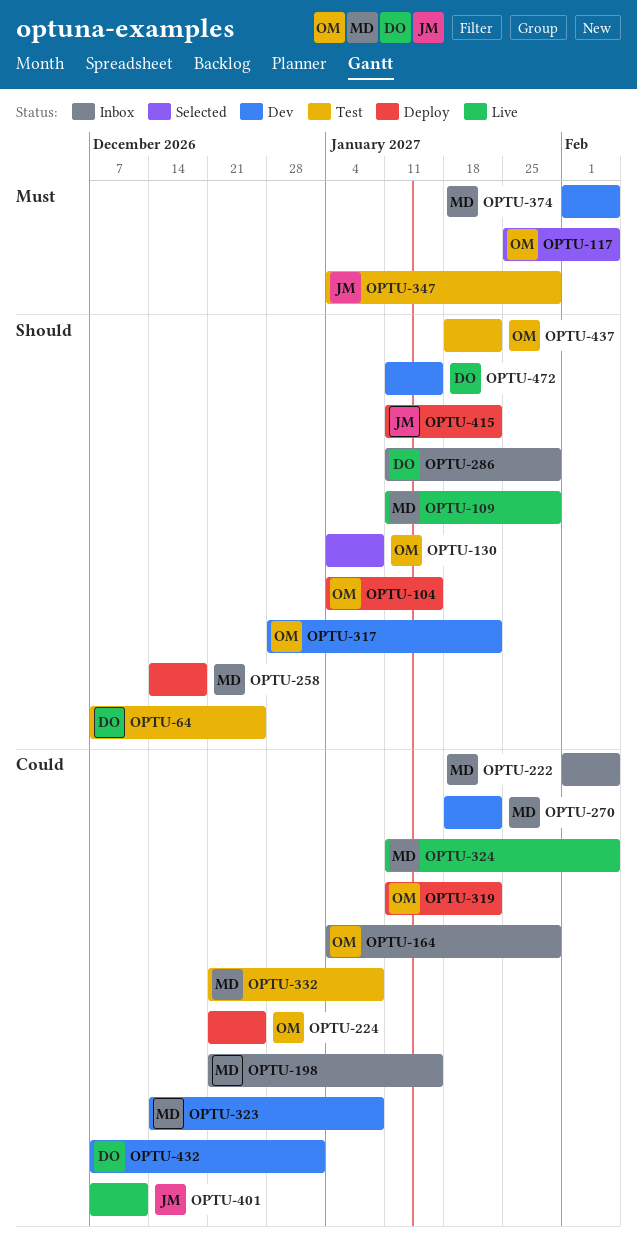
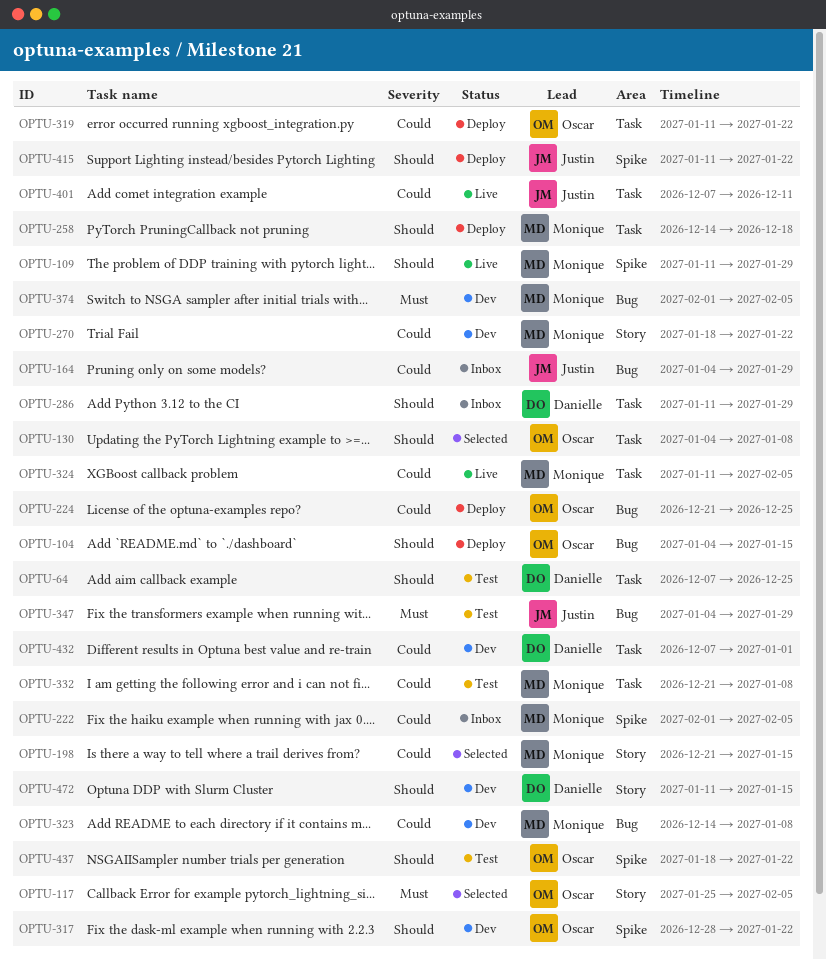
OPTU-164, owner: Oscar -> Justin
OPTU-198, status: Inbox -> Selected

